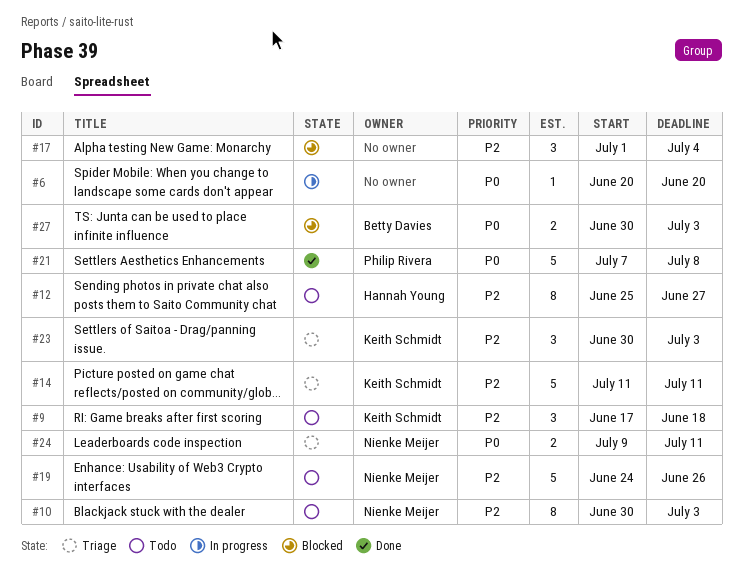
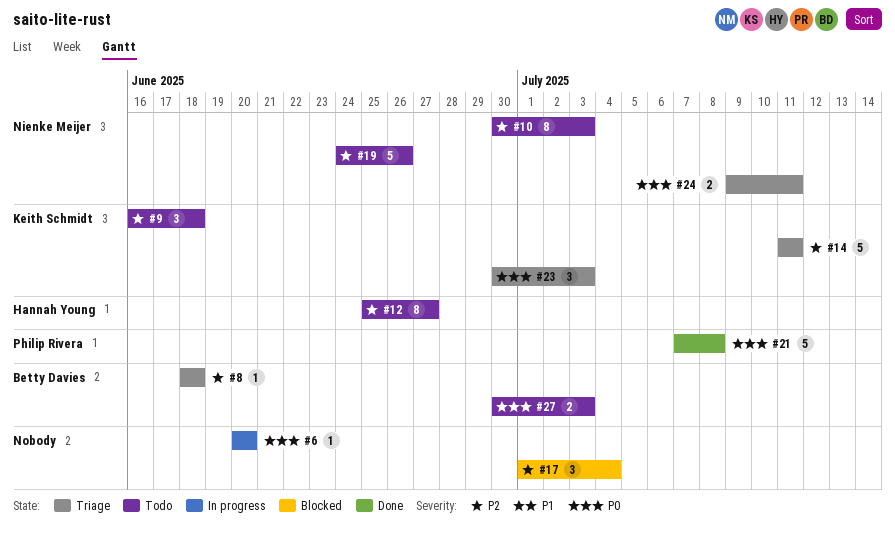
#8: none -> present
#9, start: Jun 17 -> Jun 16
#23, priority: P2 -> P0
#27, status: Blocked -> Todo

